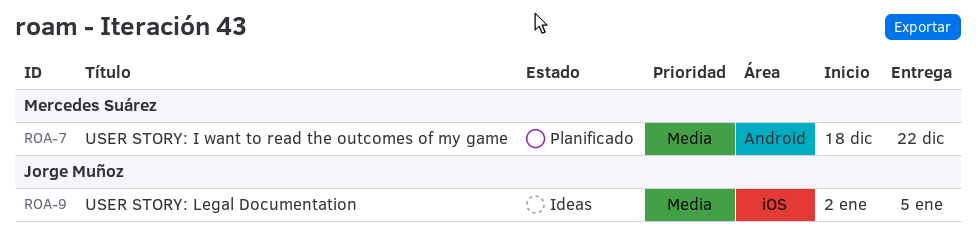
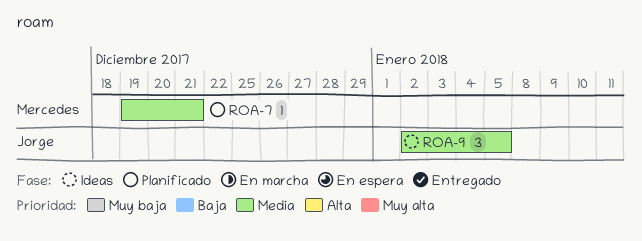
ROA-7, start: Dec 18 -> Dec 19
ROA-7, due: Dec 22 -> Dec 21

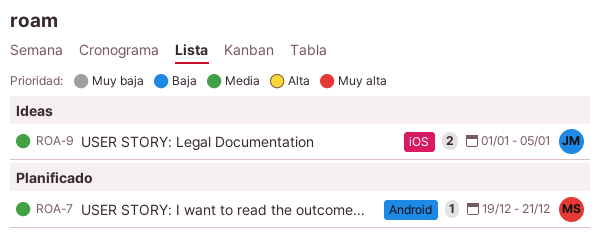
ROA-9, estimate: 3 -> 2
ROA-9, start: Jan 2 -> Jan 1

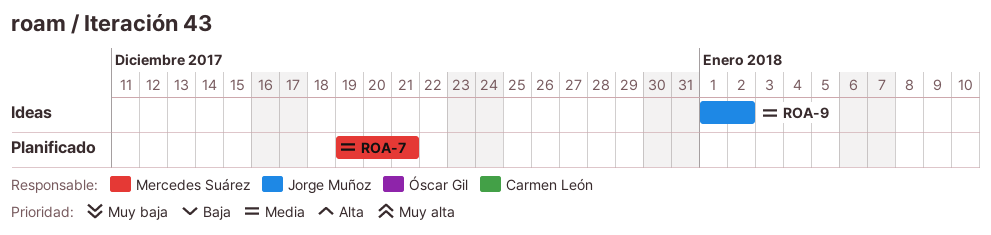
ROA-9, due: Jan 5 -> Jan 2

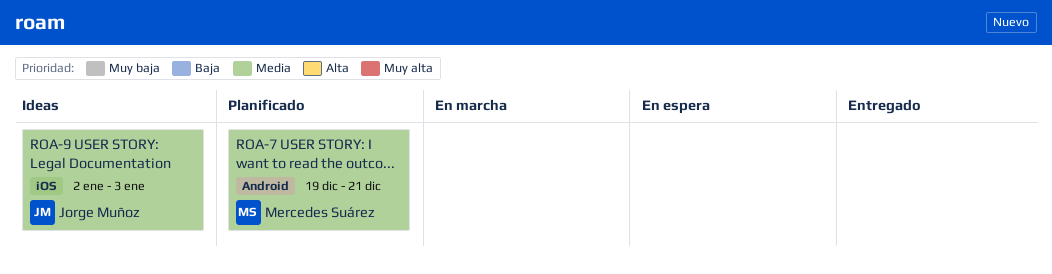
ROA-9, start: Jan 1 -> Jan 2
ROA-9, due: Jan 2 -> Jan 3

